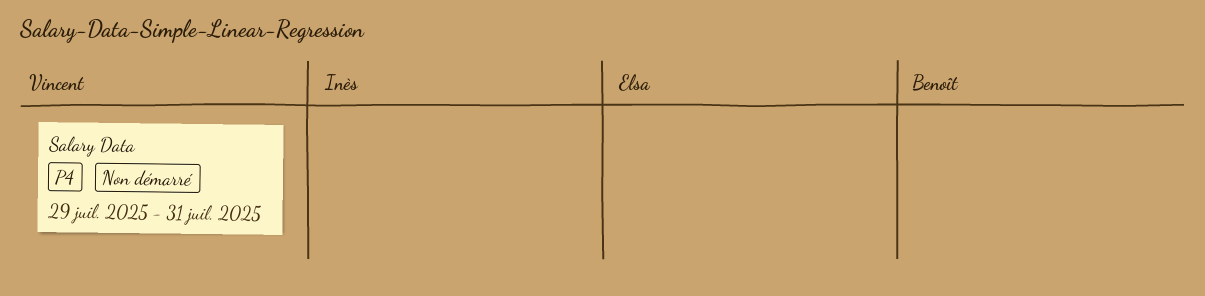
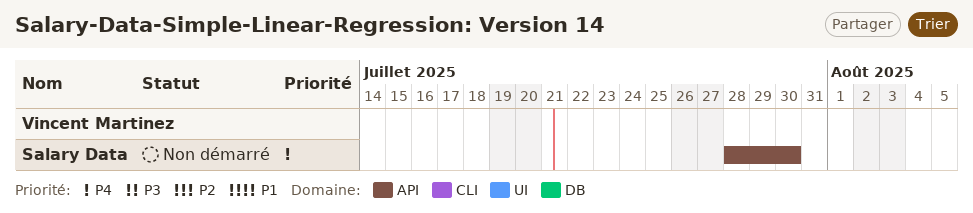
Salary Data, start: Jul 29 -> Jul 28
Salary Data, due: Jul 31 -> Jul 30

